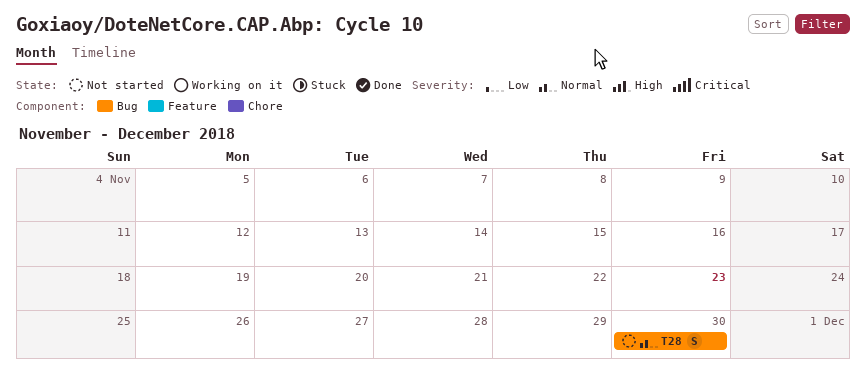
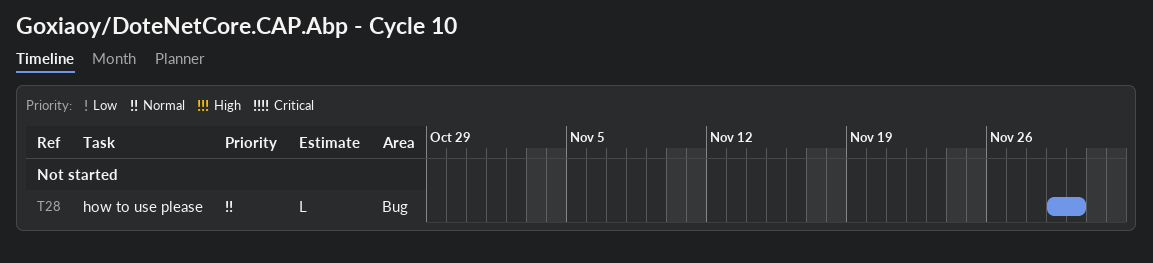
T28, estimate: S -> L
T28, start: Nov 30 -> Nov 29

